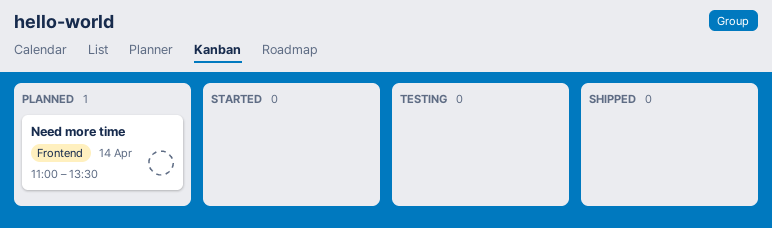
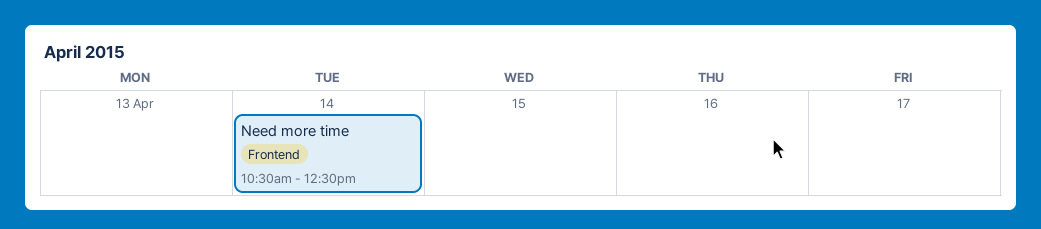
Need more time, begins: 11:00 -> 10:30
Need more time, ends: 13:30 -> 12:30

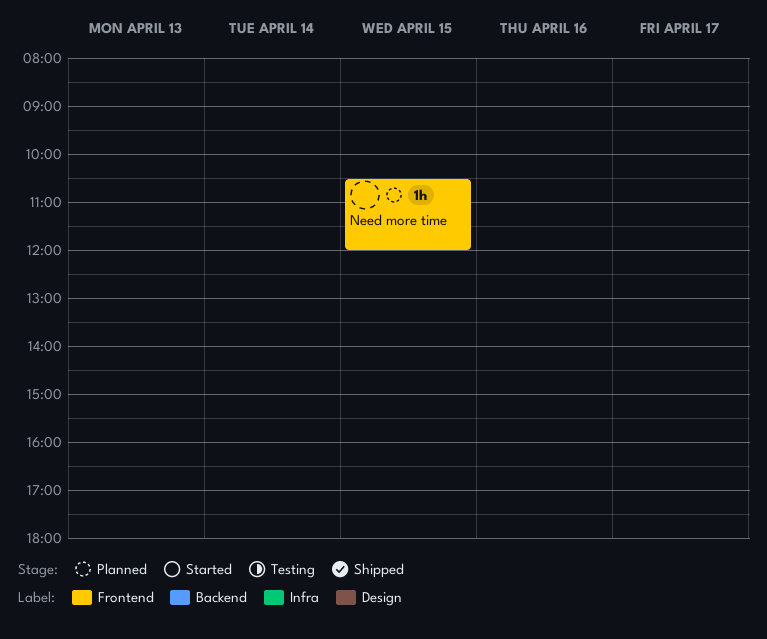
Need more time, day: Apr 14 -> Apr 15
Need more time, ends: 12:30 -> 12:00

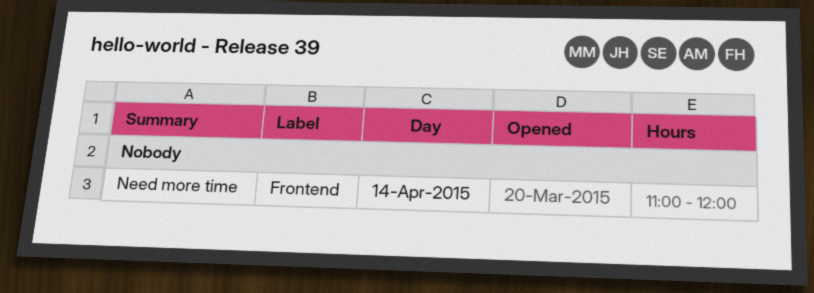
Need more time, day: Apr 15 -> Apr 14
Need more time, begins: 10:30 -> 11:00

